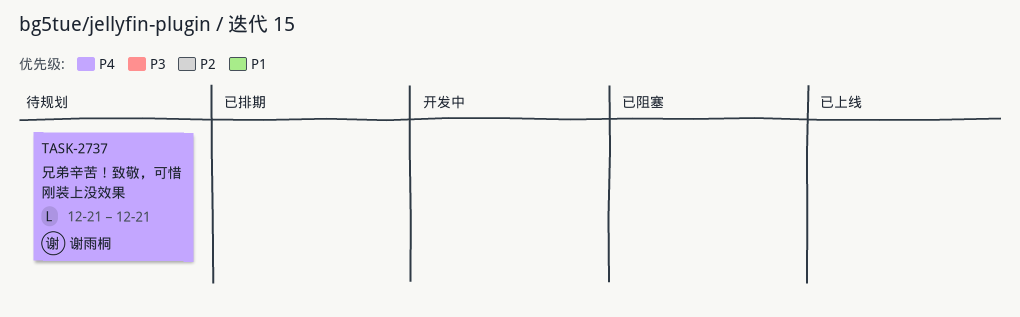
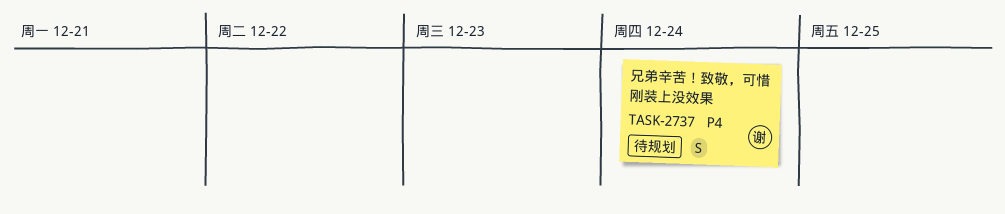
TASK-2737, estimate: L -> S
TASK-2737, due: Dec 21 -> Dec 24

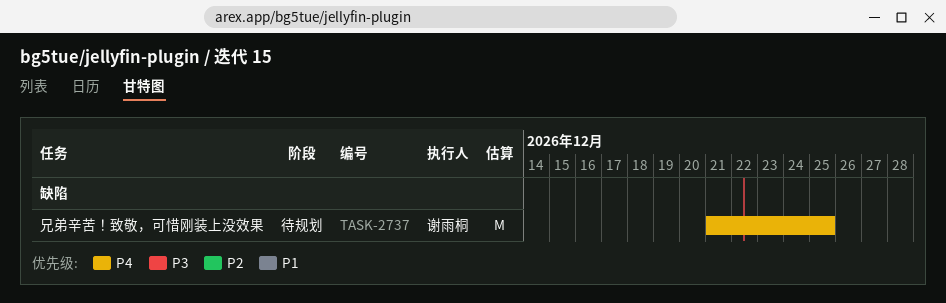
TASK-2737, estimate: S -> M
TASK-2737, due: Dec 24 -> Dec 25

